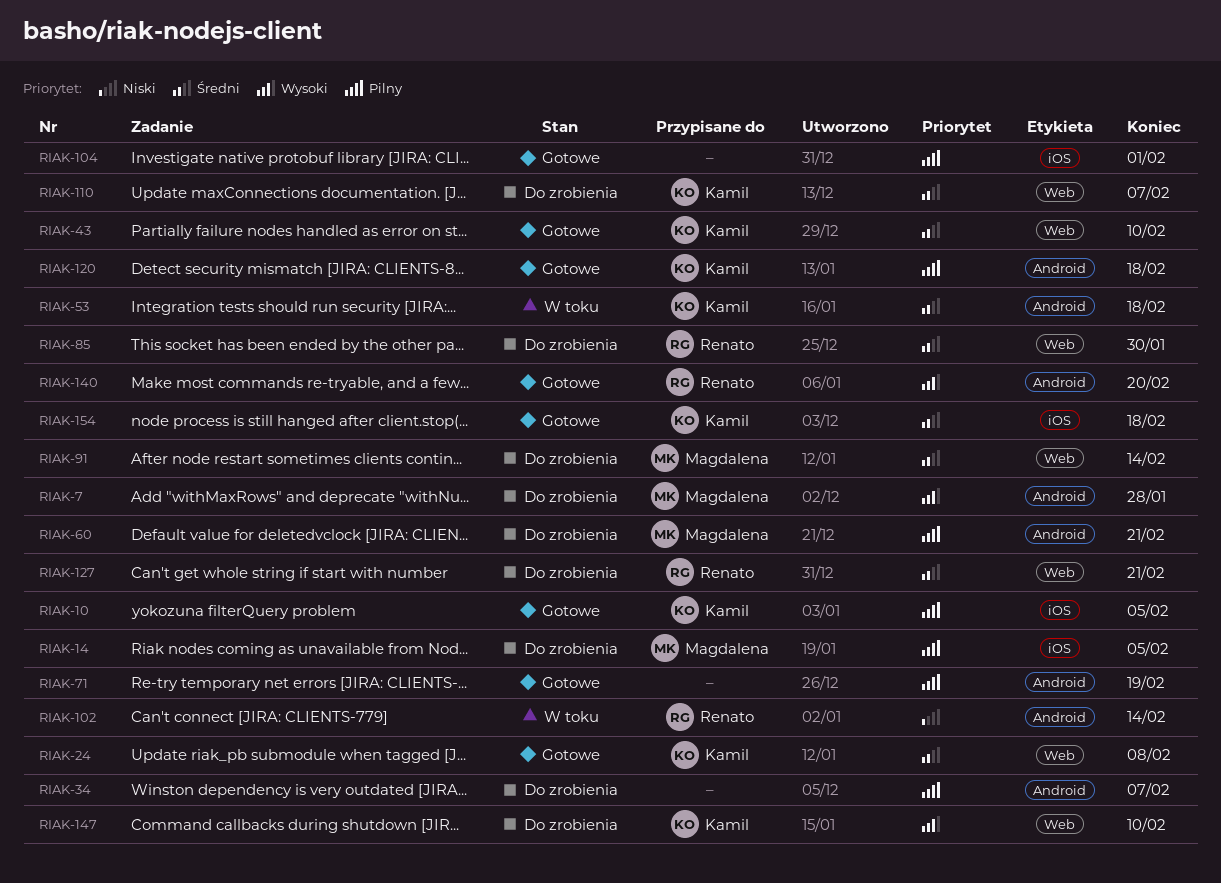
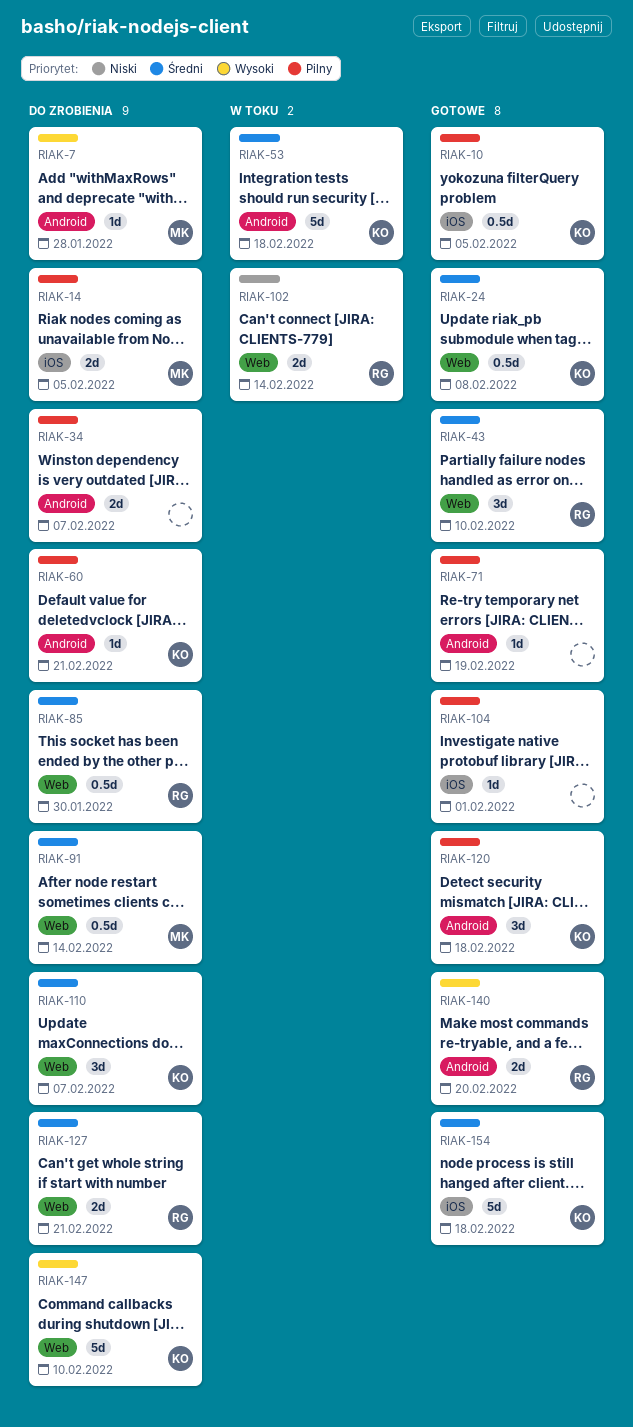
RIAK-43, owner: Kamil -> Renato
RIAK-60, owner: Magdalena -> Kamil
RIAK-102, label: Android -> Web

